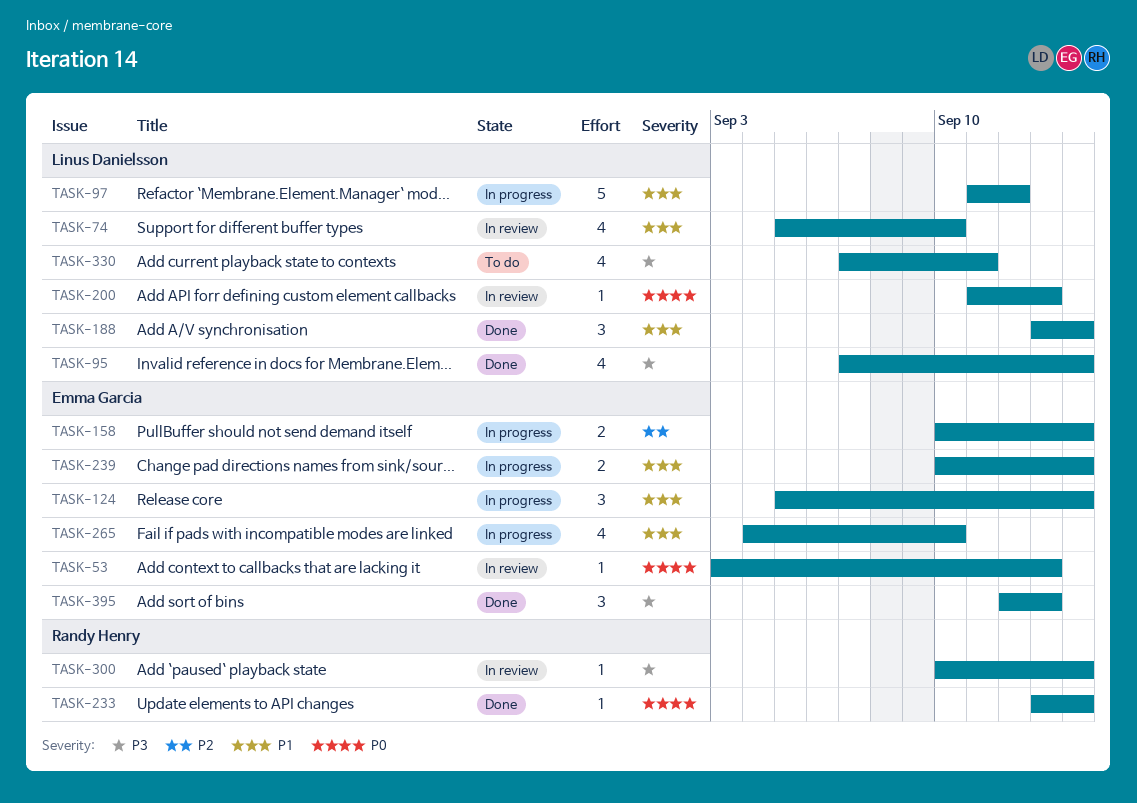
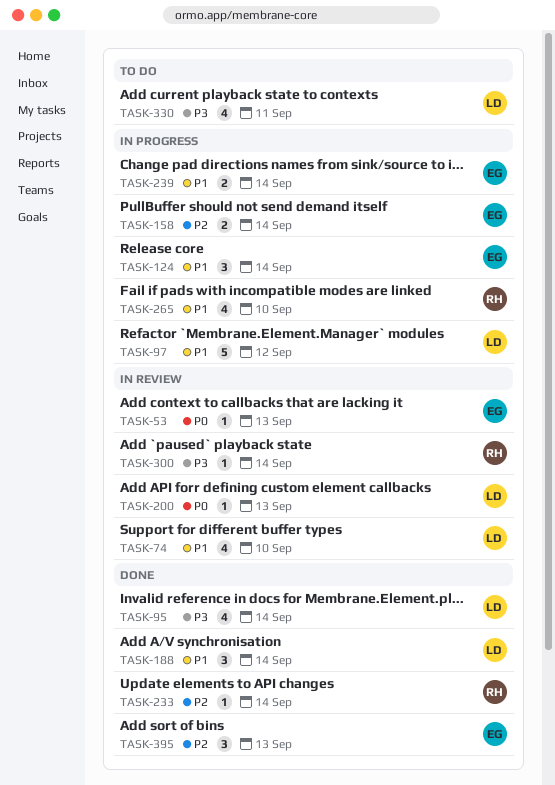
TASK-233, priority: P0 -> P2
TASK-265, owner: Emma Garcia -> Randy Henry
TASK-395, priority: P3 -> P2

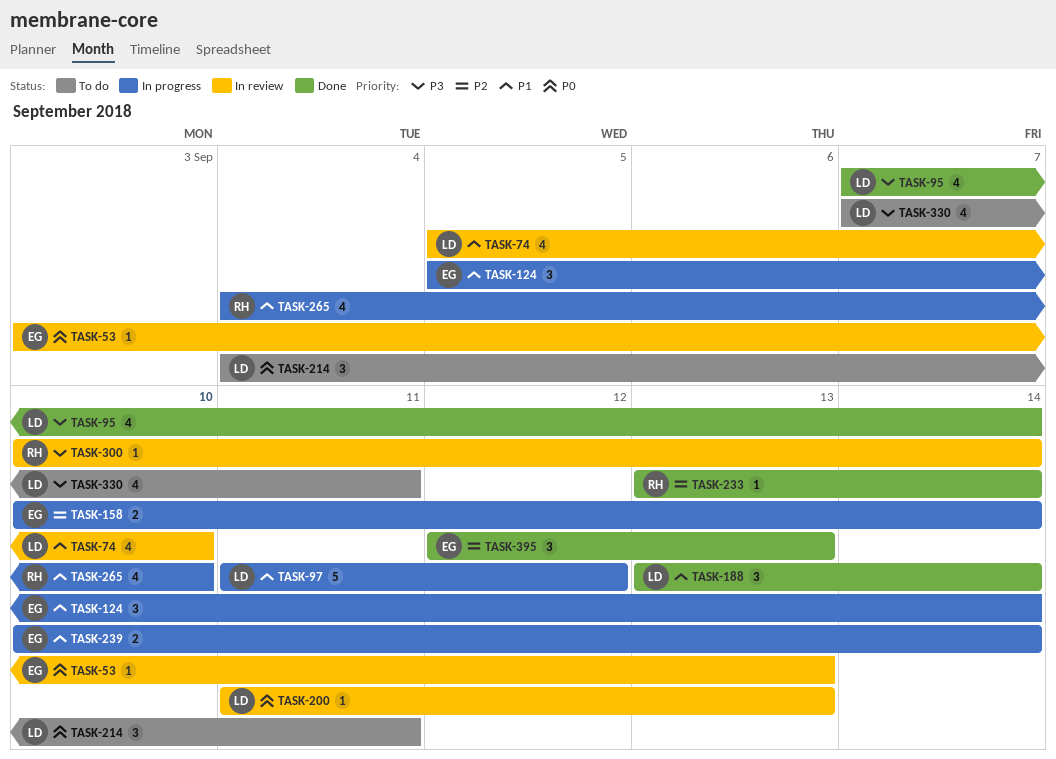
TASK-214: none -> present

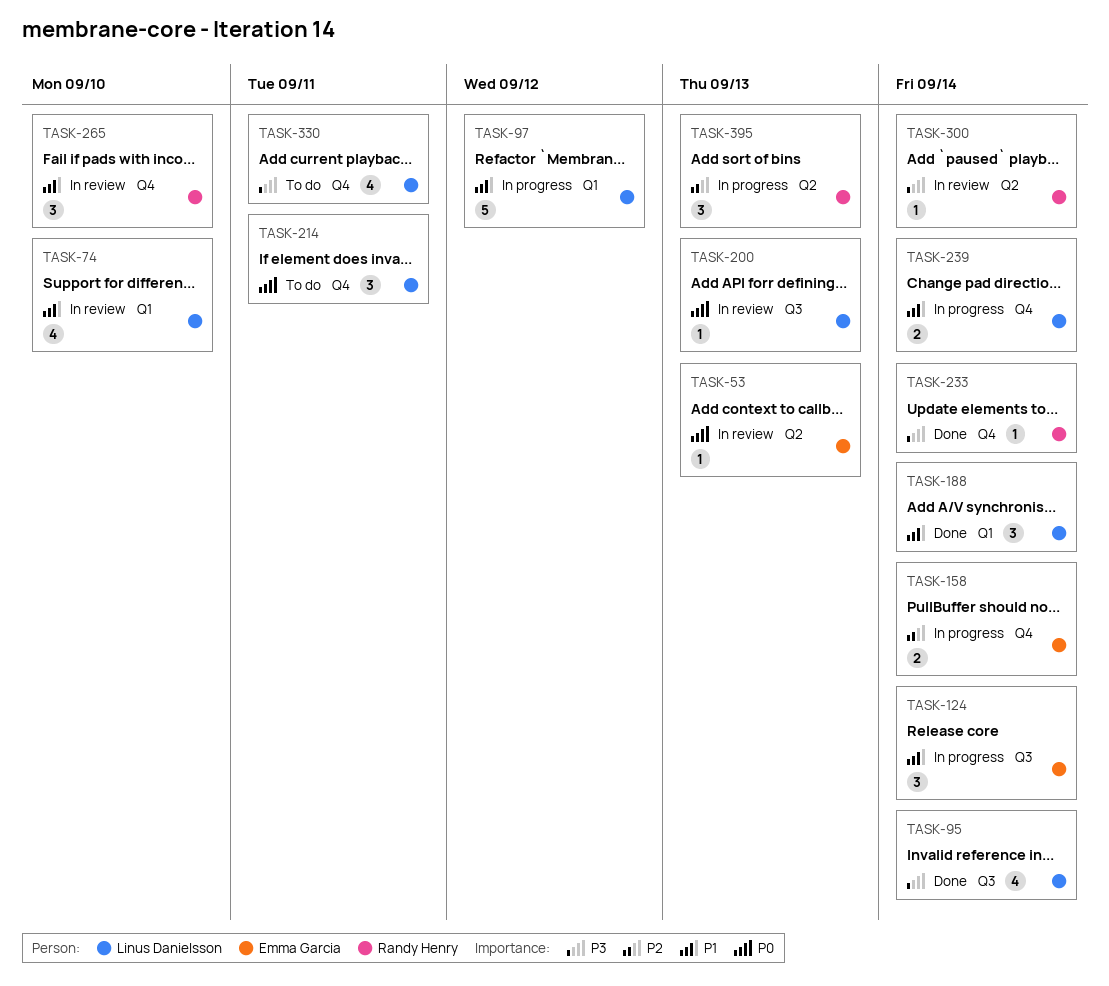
TASK-233, priority: P2 -> P3
TASK-239, owner: Emma Garcia -> Linus Danielsson
TASK-265, status: In progress -> In review
TASK-265, estimate: 4 -> 3
TASK-395, status: Done -> In progress
TASK-395, owner: Emma Garcia -> Randy Henry

